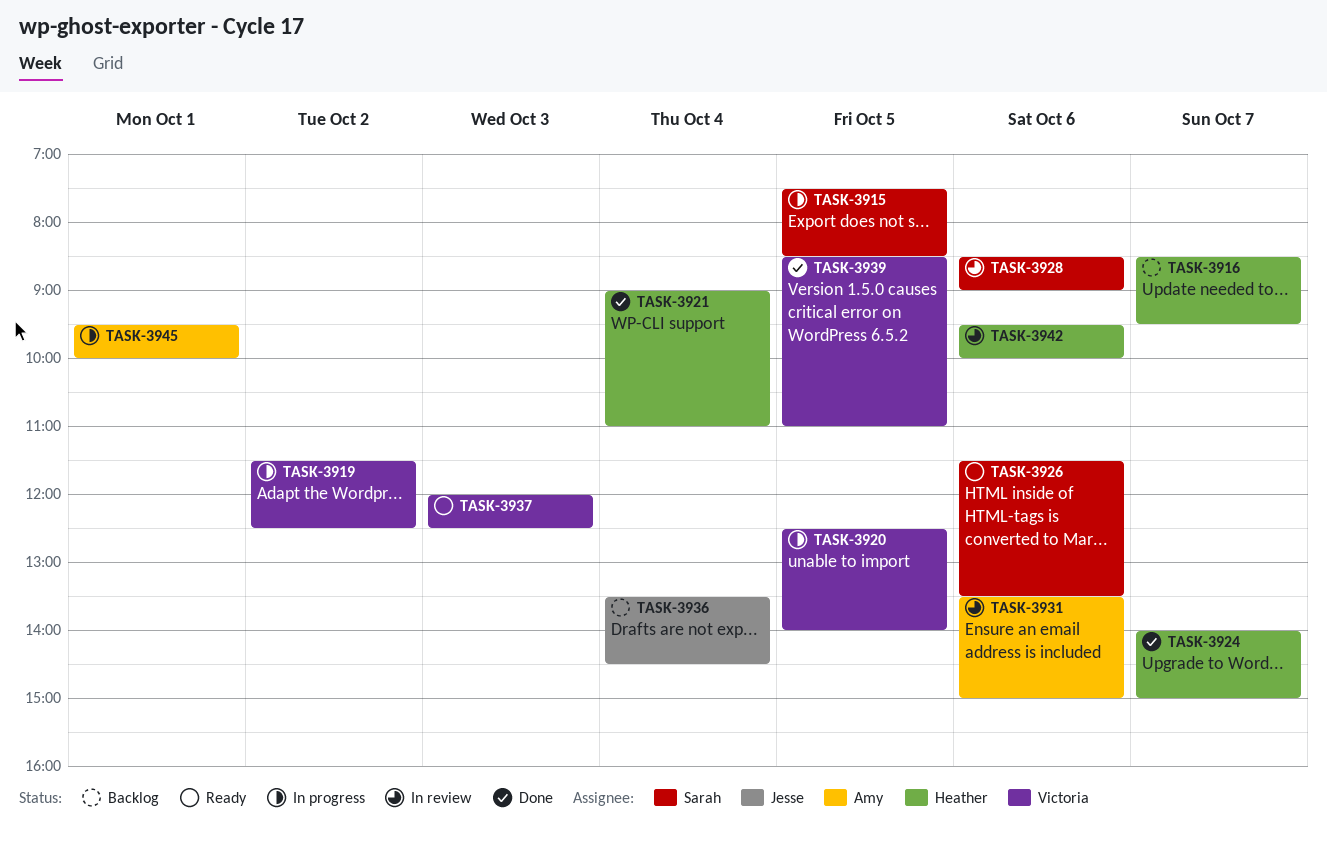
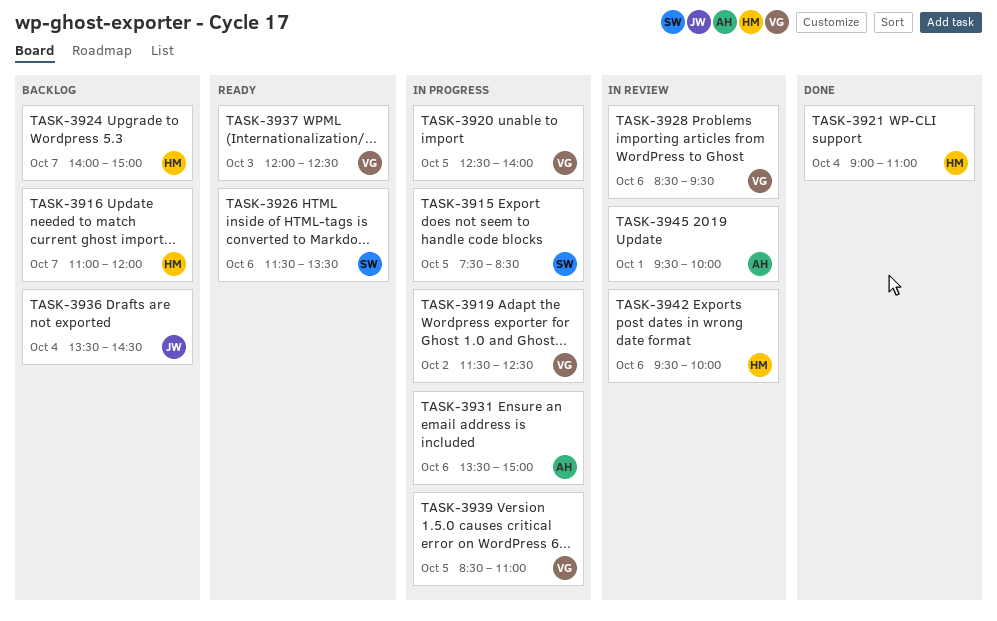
TASK-3916, begins: 08:30 -> 11:00
TASK-3916, ends: 09:30 -> 12:00
TASK-3924, status: Done -> Backlog
TASK-3928, owner: Sarah -> Victoria
TASK-3928, ends: 09:00 -> 09:30
TASK-3931, status: In review -> In progress
TASK-3939, status: Done -> In progress
TASK-3945, status: In progress -> In review

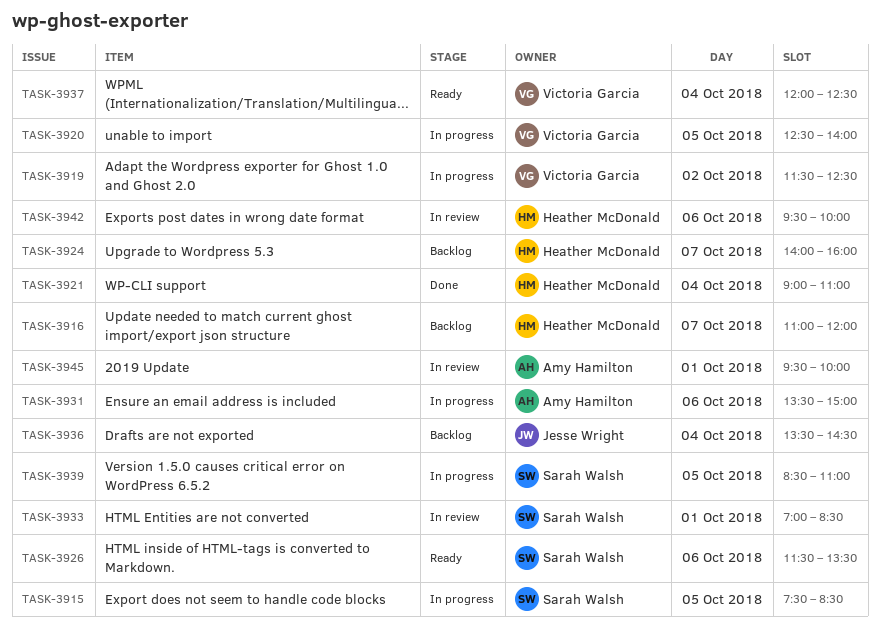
TASK-3924, ends: 15:00 -> 16:00
TASK-3928: present -> none
TASK-3933: none -> present
TASK-3937, day: Oct 3 -> Oct 4
TASK-3939, owner: Victoria Garcia -> Sarah Walsh

